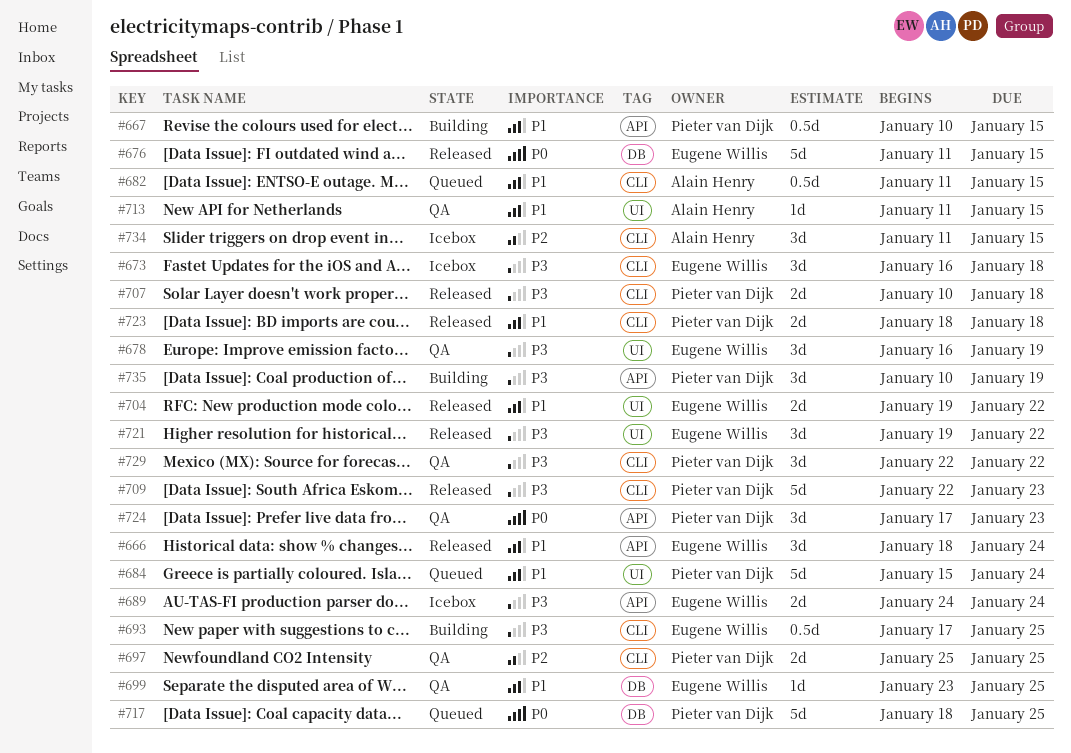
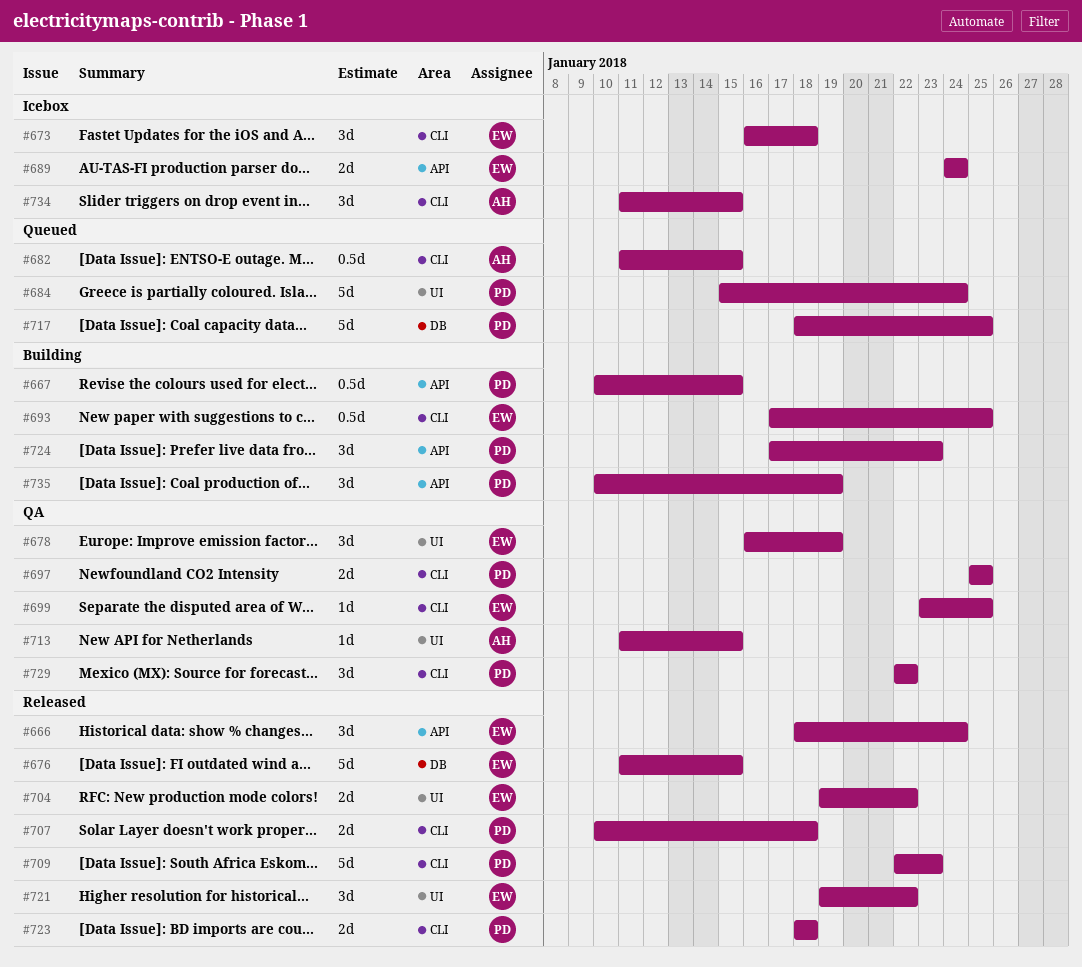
#699, label: DB -> CLI
#724, status: QA -> Building

